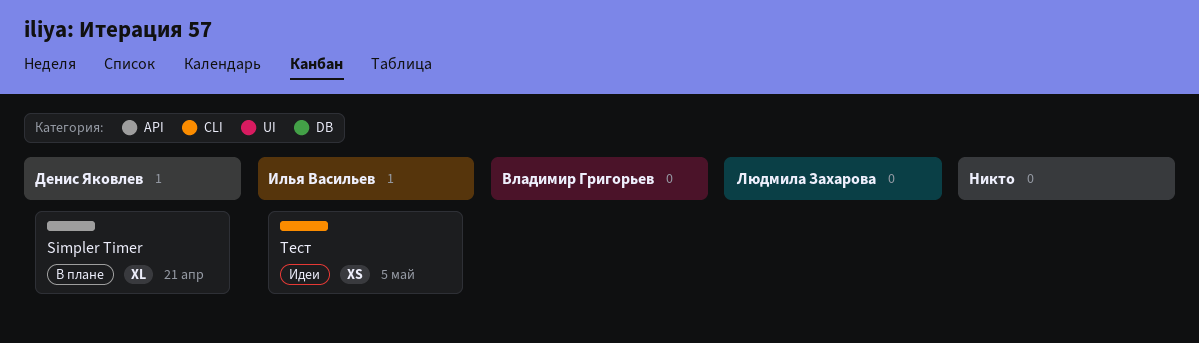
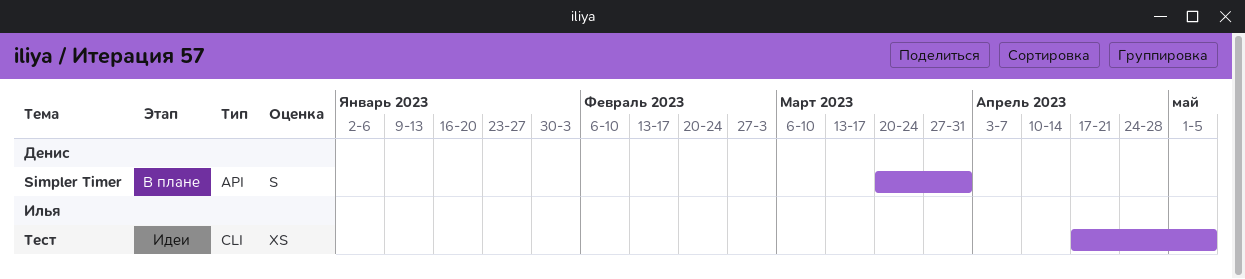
Simpler Timer, estimate: XL -> S
Simpler Timer, due: Apr 21 -> Mar 31

